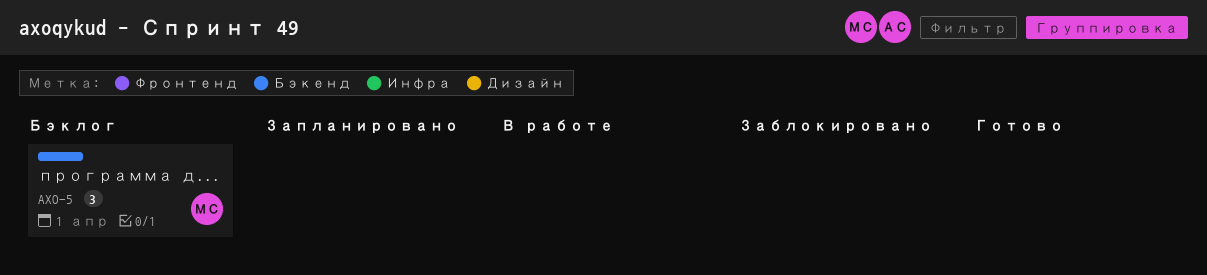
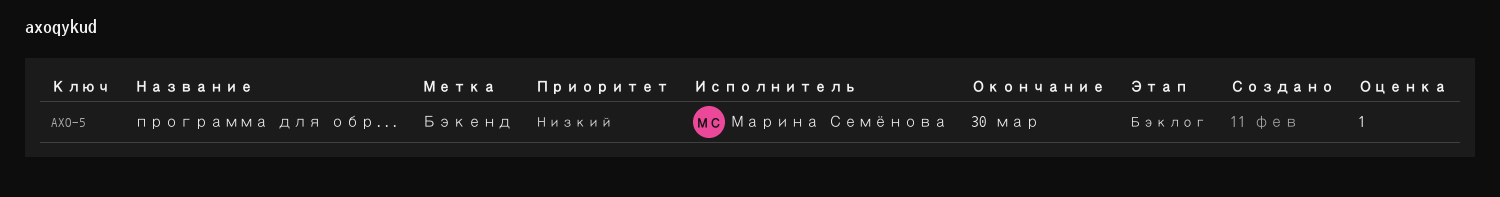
AXO-5, estimate: 3 -> 1
AXO-5, due: Apr 1 -> Mar 30

